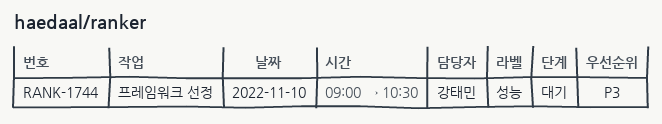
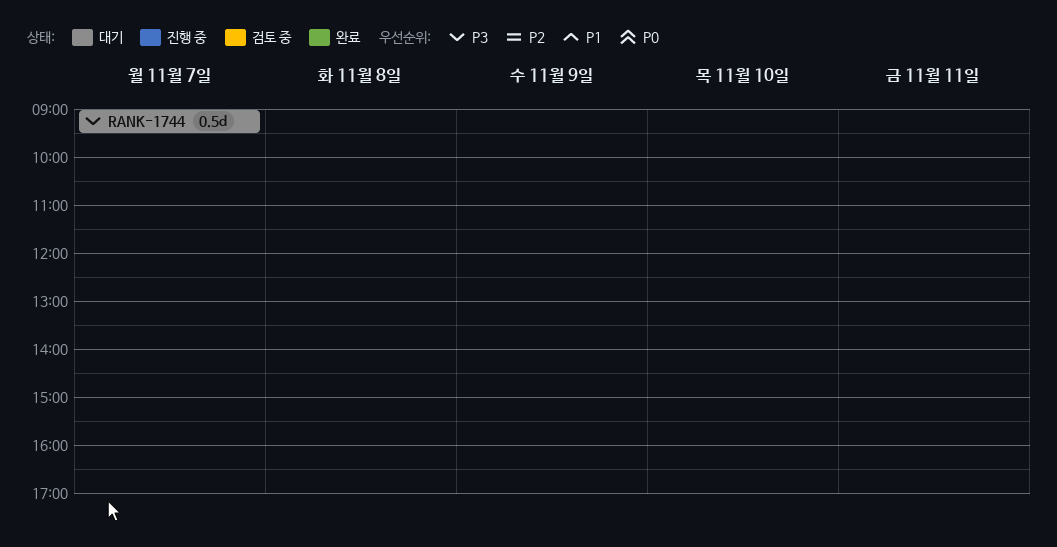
RANK-1744, day: Nov 10 -> Nov 7
RANK-1744, ends: 10:30 -> 09:30

